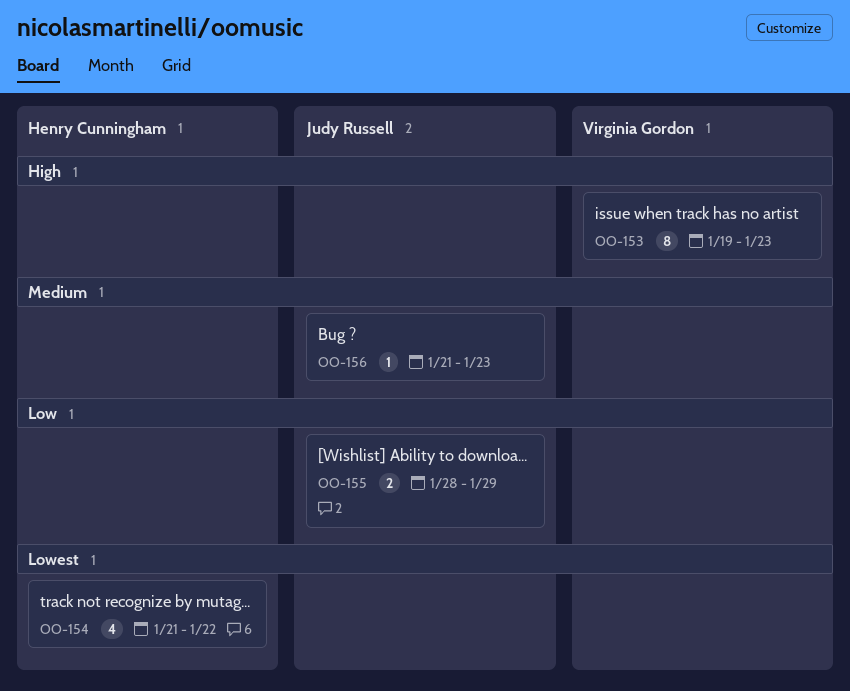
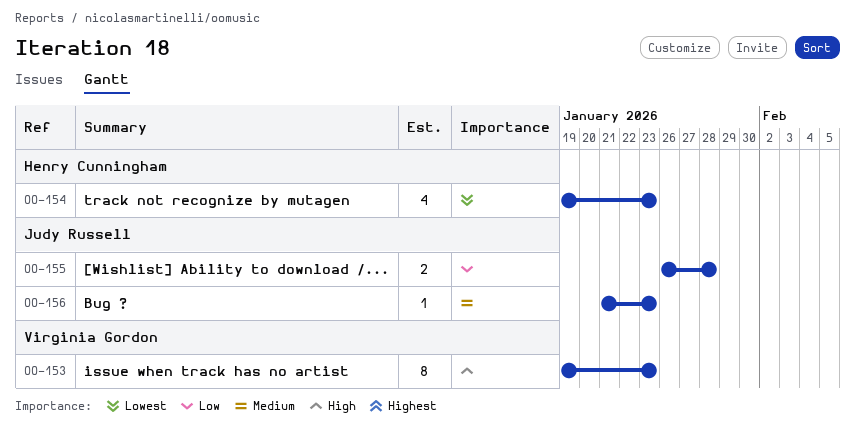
OO-154, start: Jan 21 -> Jan 19
OO-154, due: Jan 22 -> Jan 23
OO-155, start: Jan 28 -> Jan 26
OO-155, due: Jan 29 -> Jan 28

